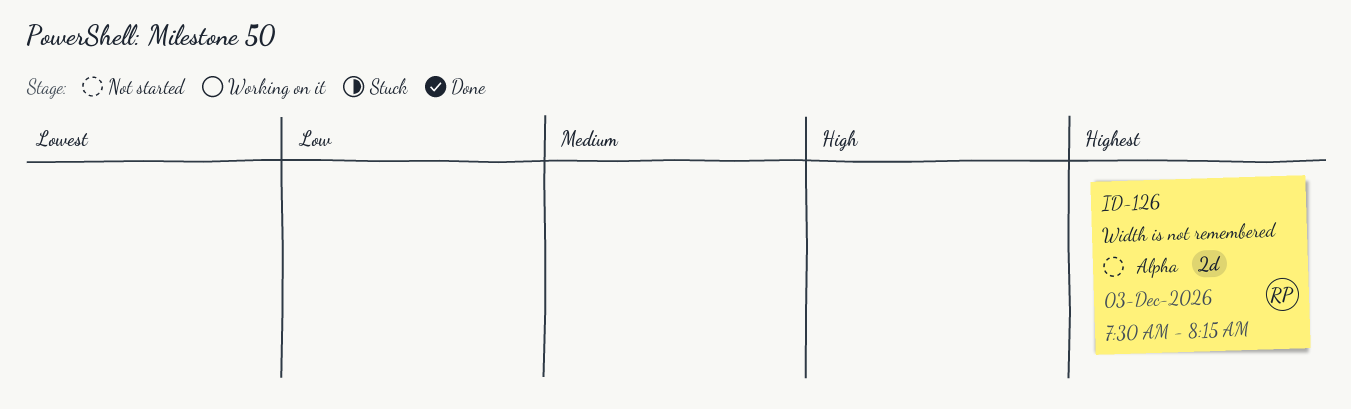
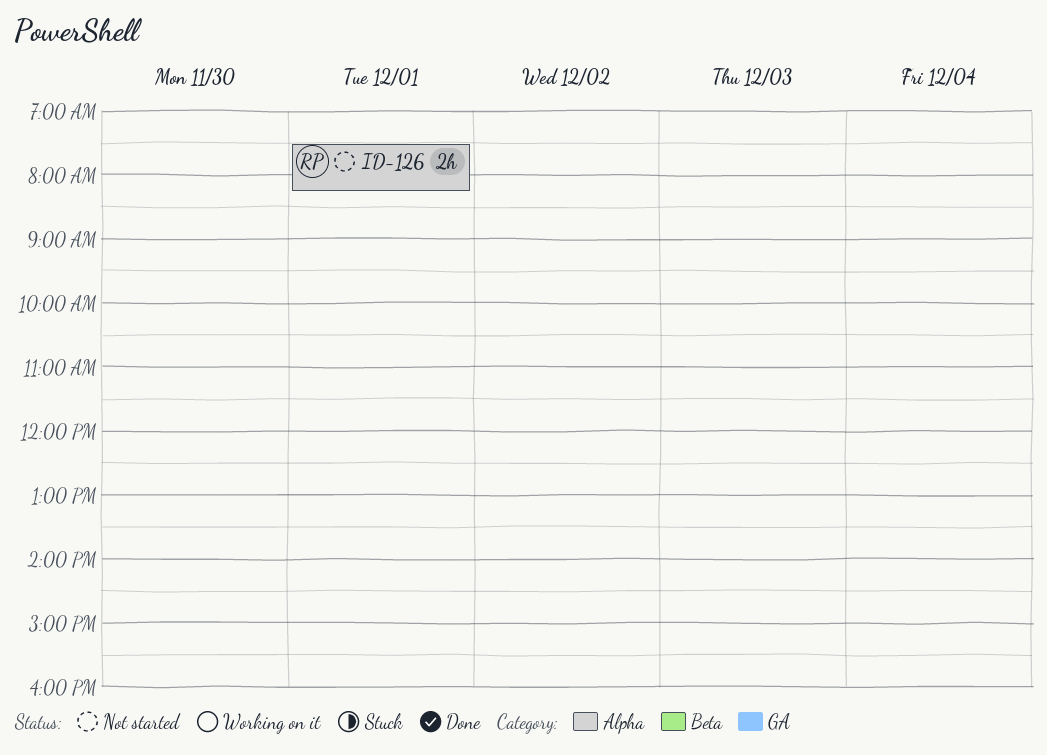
ID-126, estimate: 2d -> 2h
ID-126, day: Dec 3 -> Dec 1

